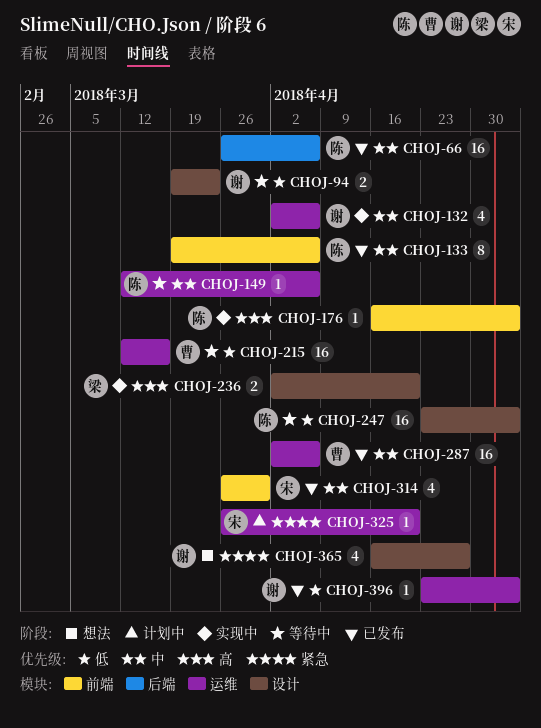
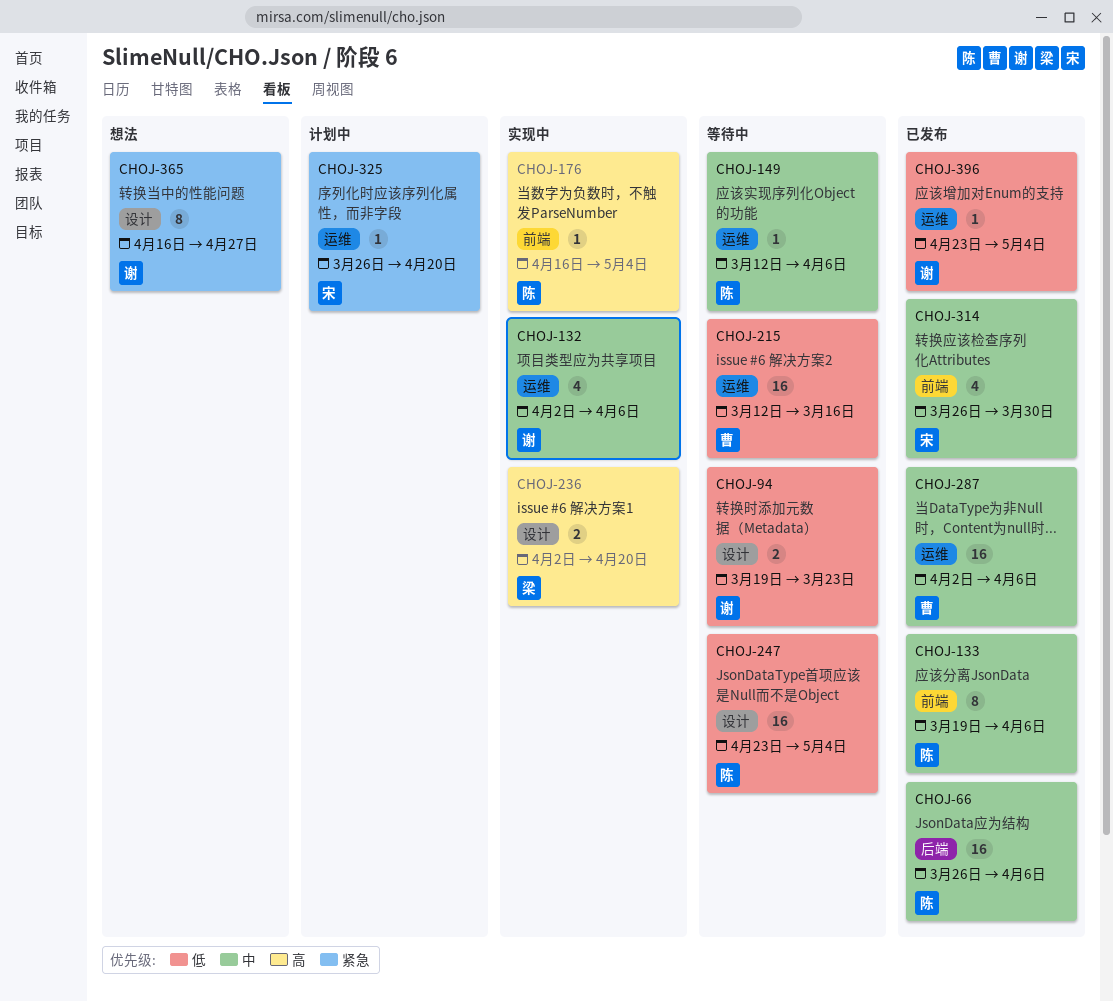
CHOJ-365, estimate: 4 -> 8

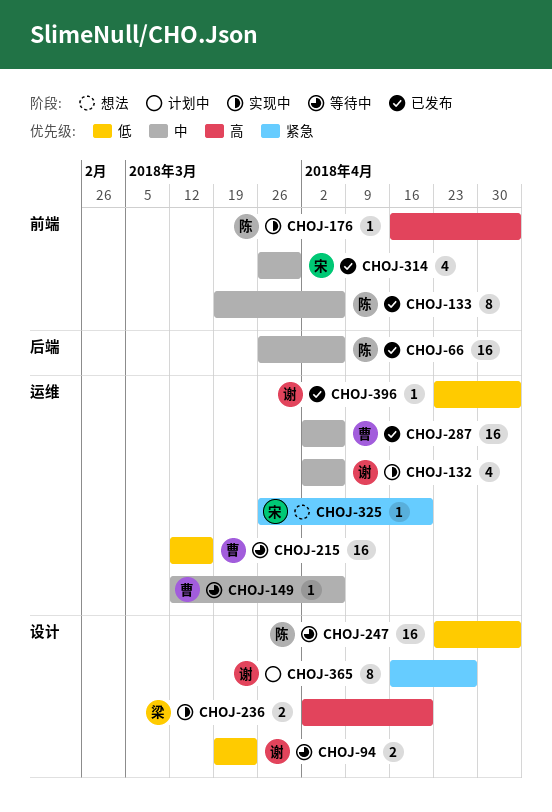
CHOJ-149, owner: 陈 -> 曹
CHOJ-325, status: 计划中 -> 想法
CHOJ-365, status: 想法 -> 计划中

